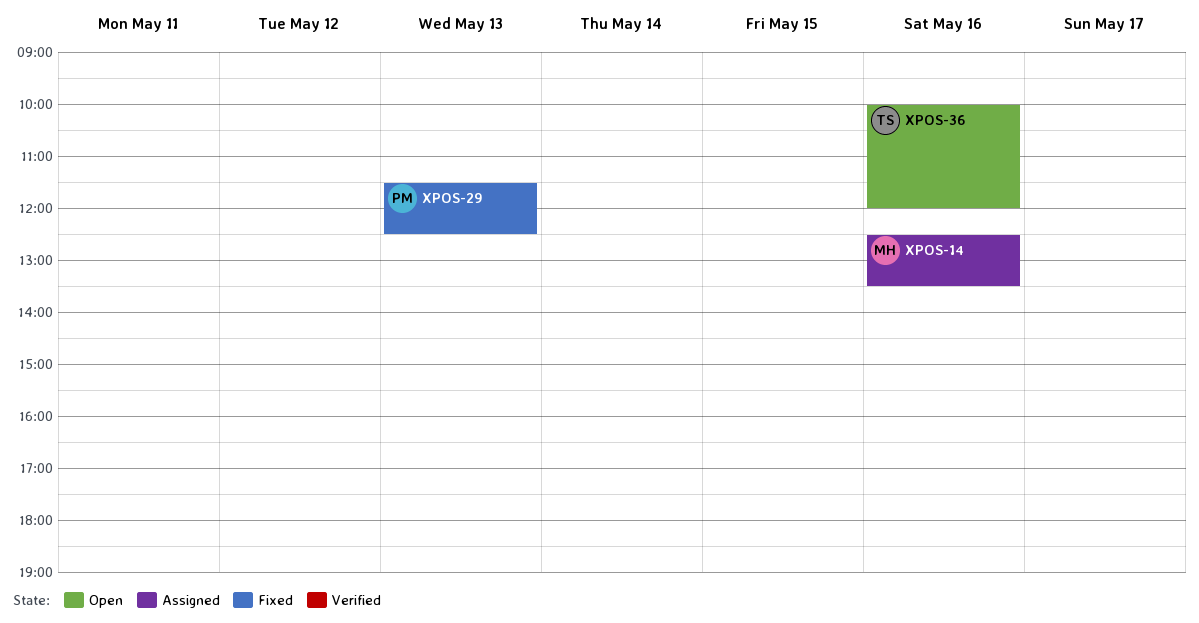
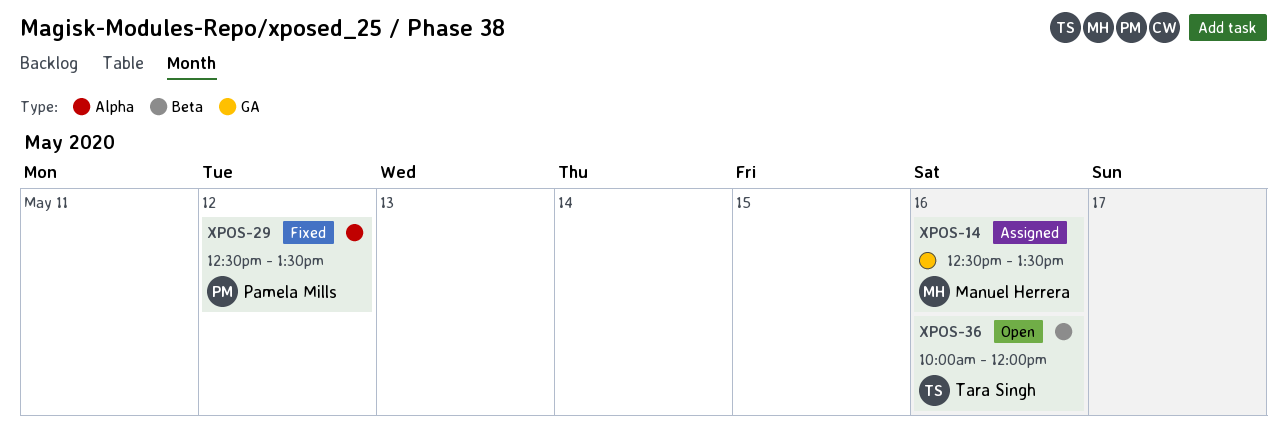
XPOS-29, day: May 13 -> May 12
XPOS-29, begins: 11:30 -> 12:30
XPOS-29, ends: 12:30 -> 13:30

